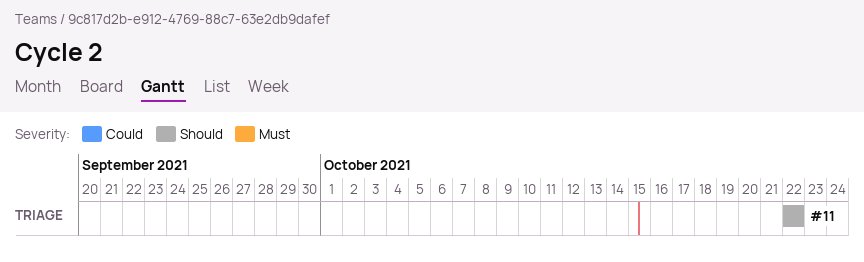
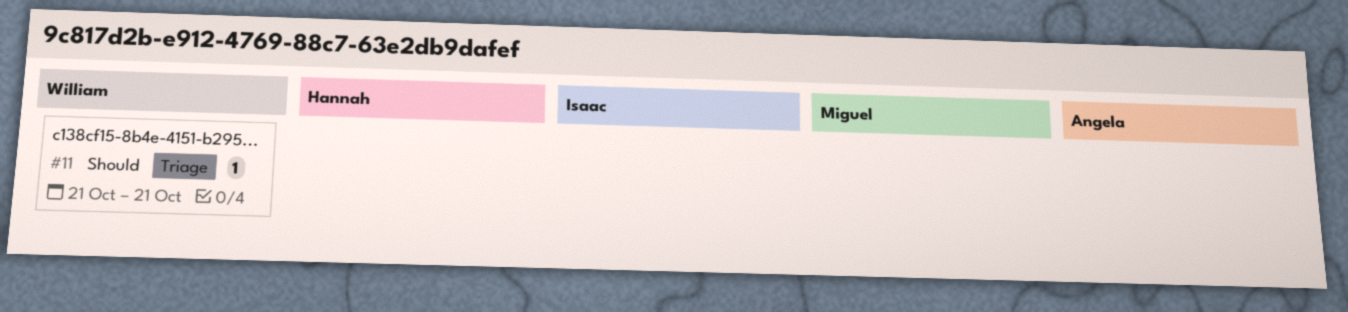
#11, start: Oct 22 -> Oct 21
#11, due: Oct 22 -> Oct 21

